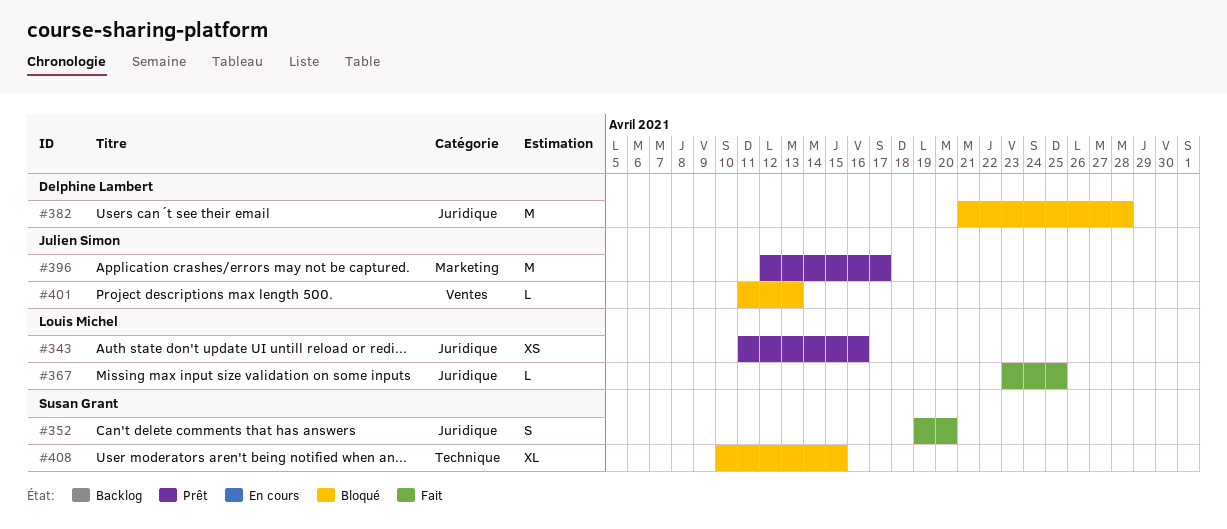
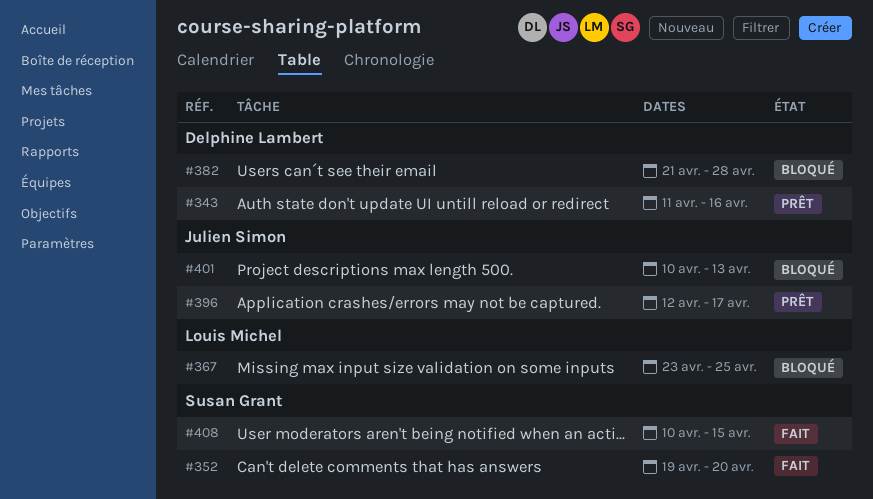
#343, owner: Louis Michel -> Delphine Lambert
#367, status: Fait -> Bloqué
#401, start: Apr 11 -> Apr 10
#408, status: Bloqué -> Fait

